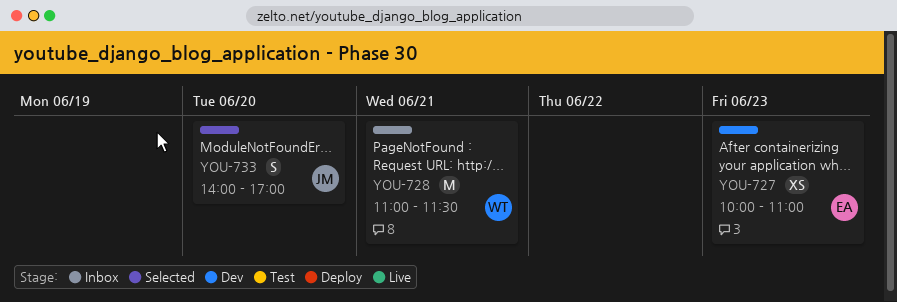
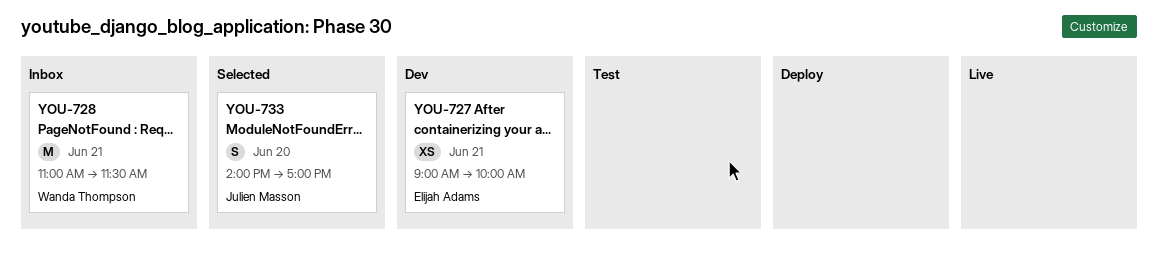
YOU-727, day: Jun 23 -> Jun 21
YOU-727, begins: 10:00 -> 09:00
YOU-727, ends: 11:00 -> 10:00

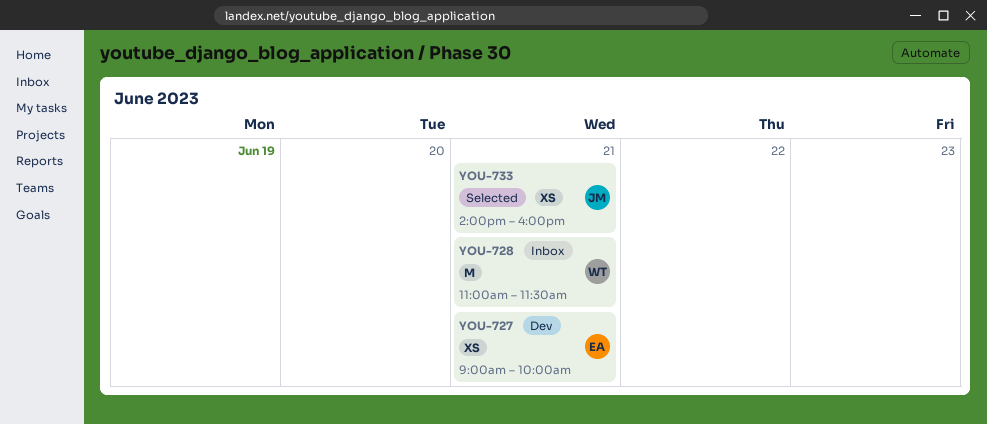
YOU-733, estimate: S -> XS
YOU-733, day: Jun 20 -> Jun 21
YOU-733, ends: 17:00 -> 16:00

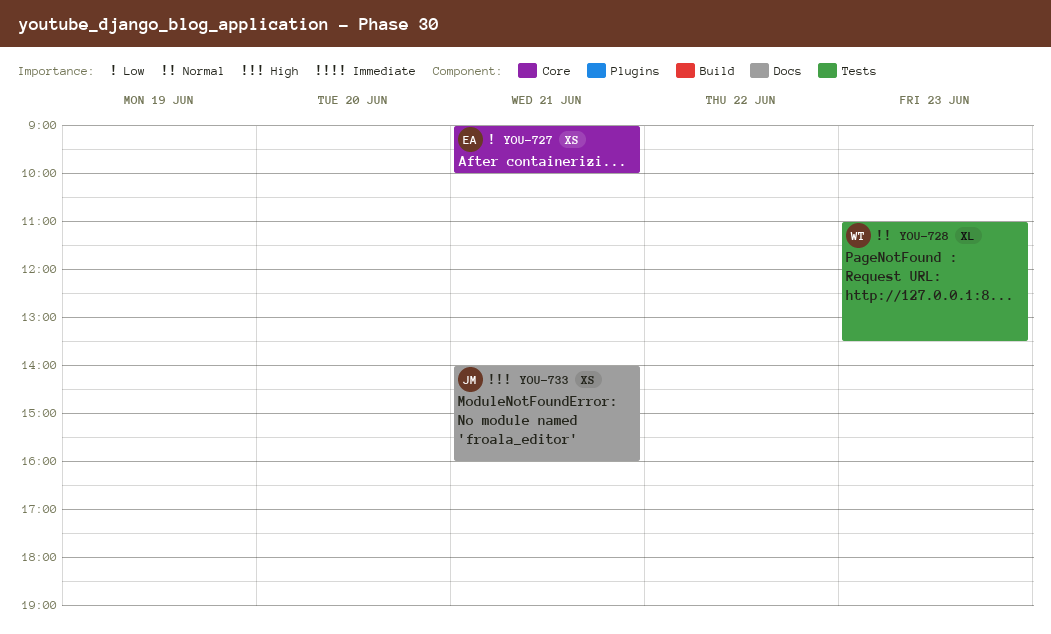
YOU-728, estimate: M -> XL
YOU-728, day: Jun 21 -> Jun 23
YOU-728, ends: 11:30 -> 13:30

